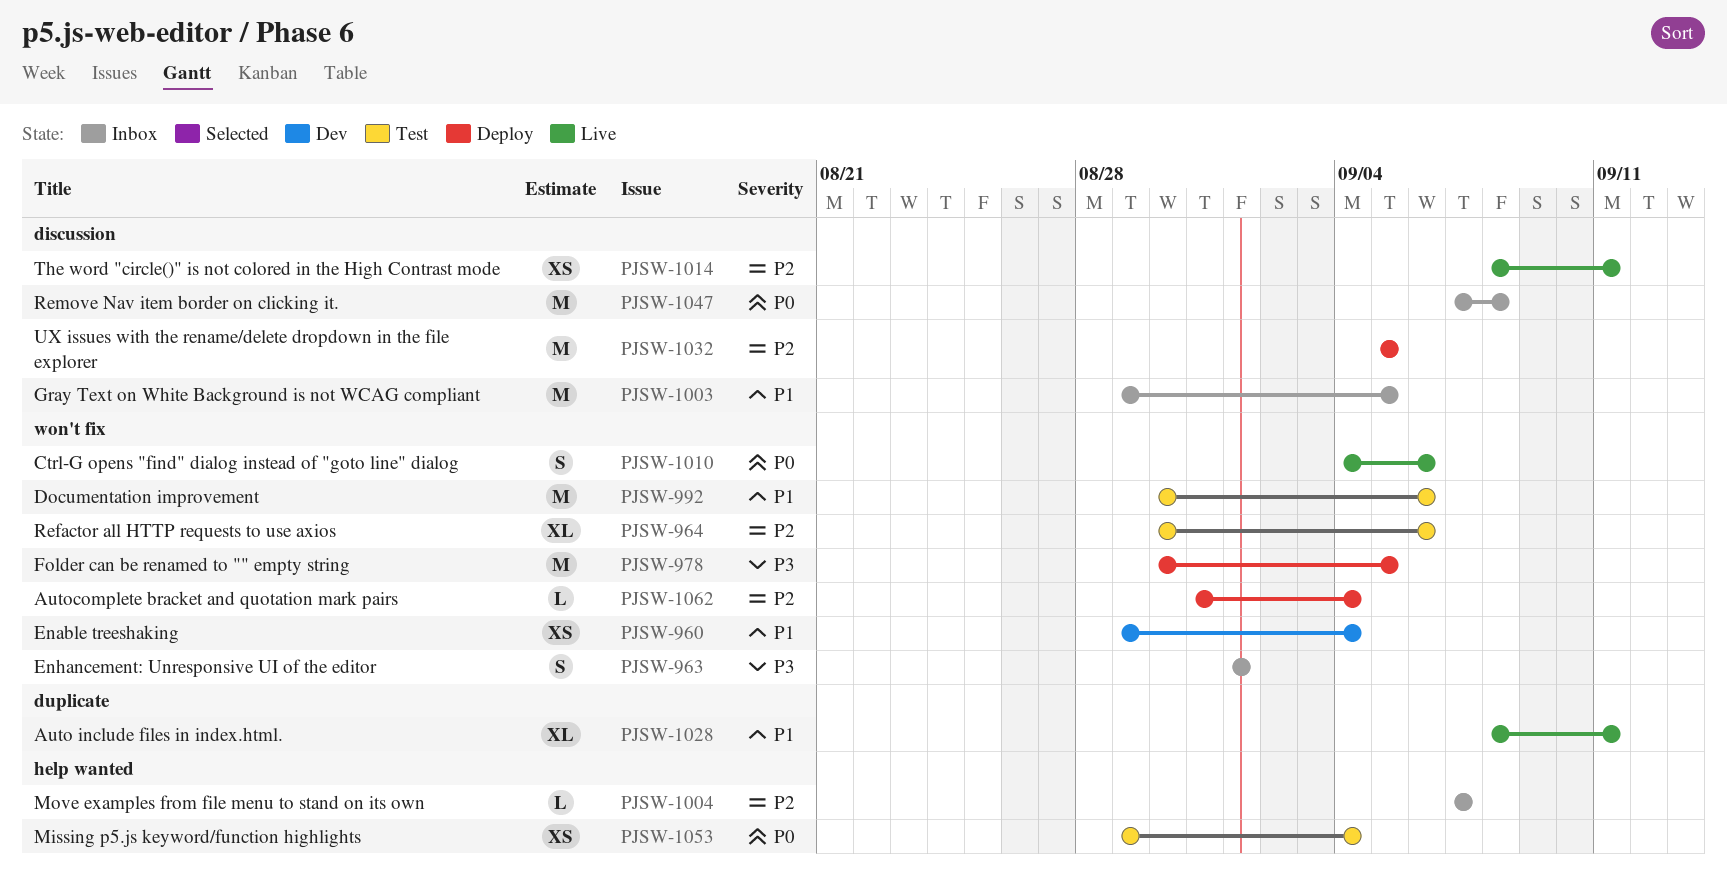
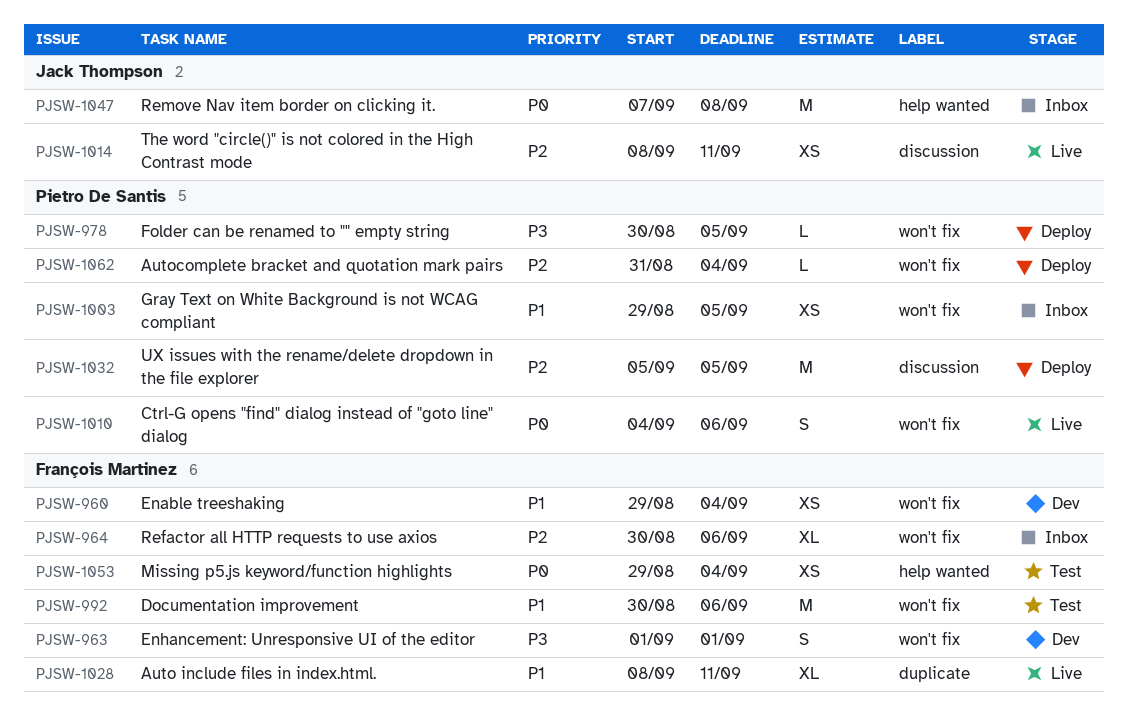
PJSW-963, status: Inbox -> Dev
PJSW-964, status: Test -> Inbox
PJSW-978, estimate: M -> L
PJSW-1003, label: discussion -> won't fix
PJSW-1003, estimate: M -> XS
PJSW-1004: present -> none
PJSW-1047, label: discussion -> help wanted

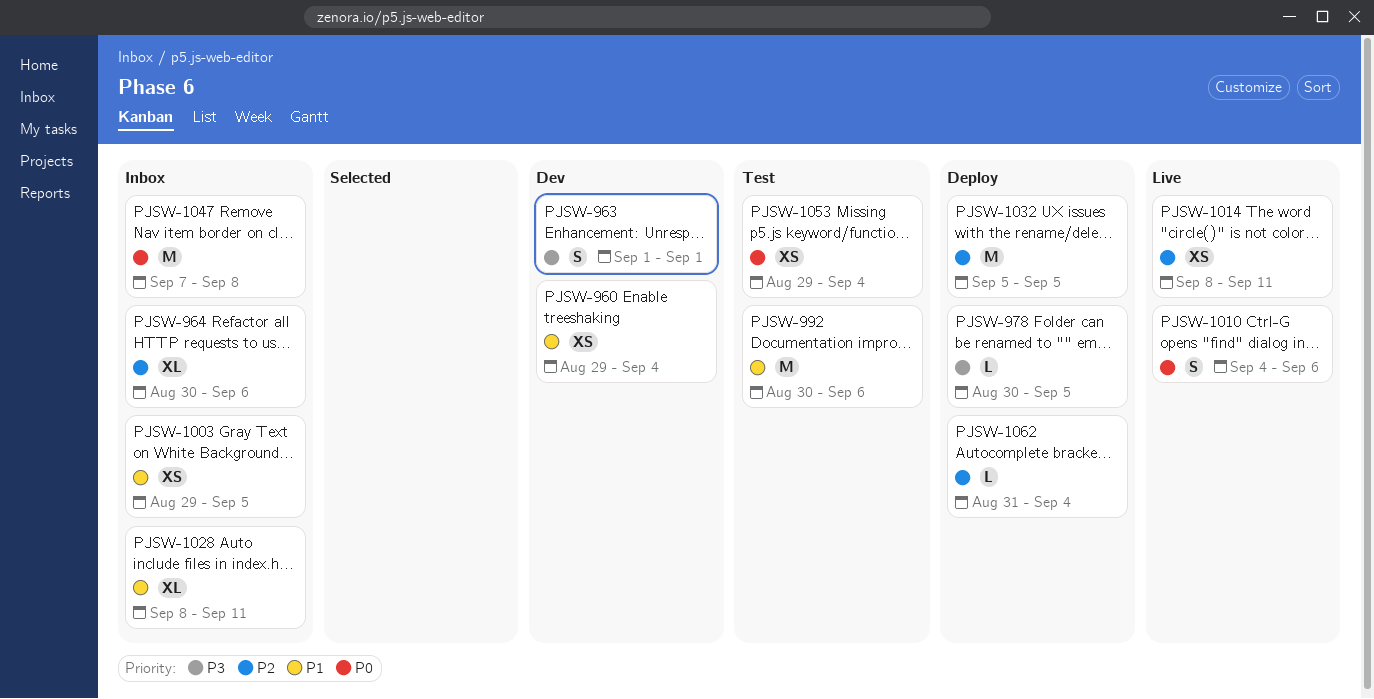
PJSW-1028, status: Live -> Inbox

